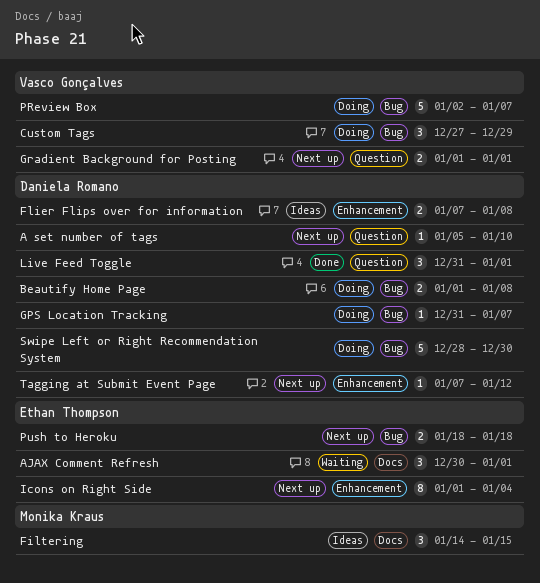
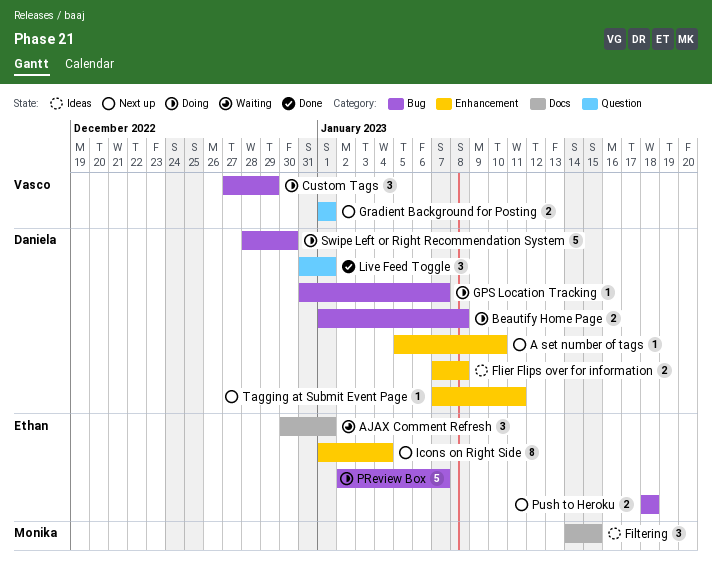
A set number of tags, label: Question -> Enhancement
PReview Box, owner: Vasco Gonçalves -> Ethan Thompson
Tagging at Submit Event Page, due: Jan 12 -> Jan 11

